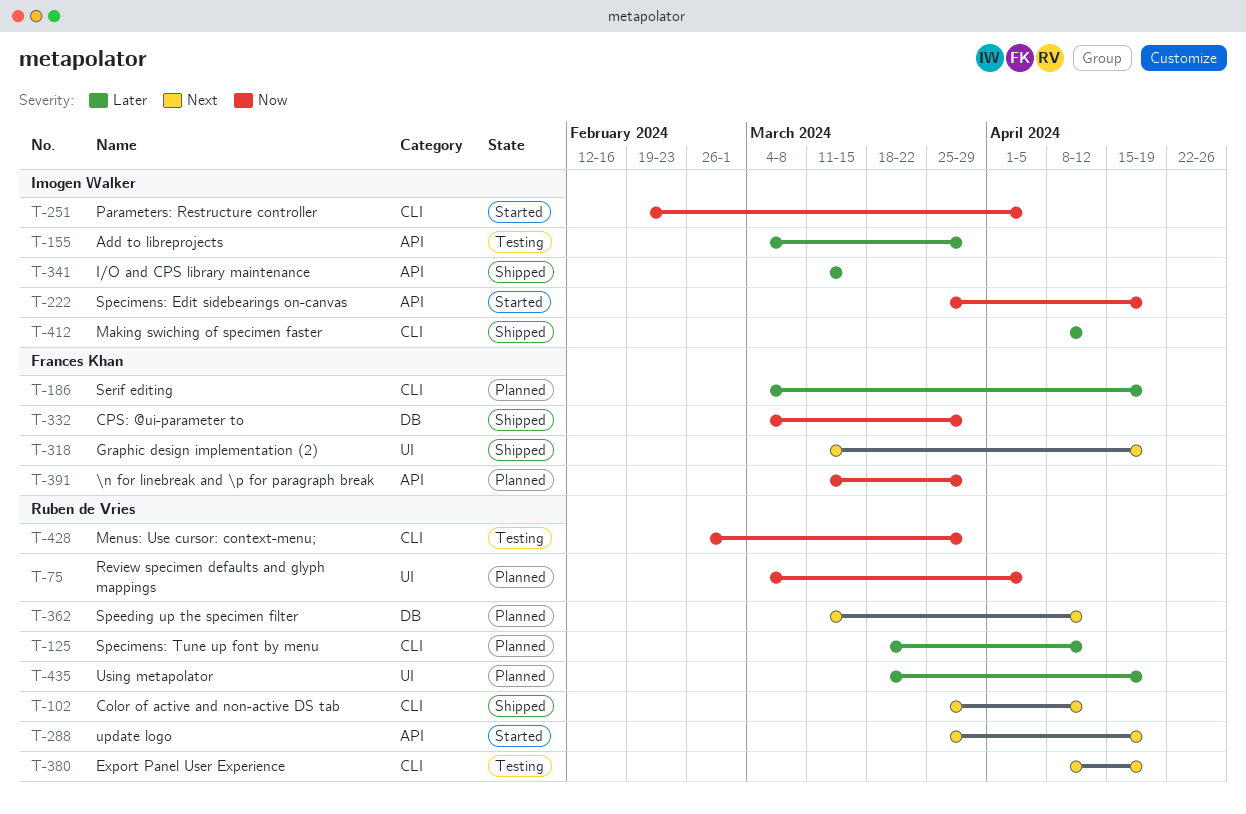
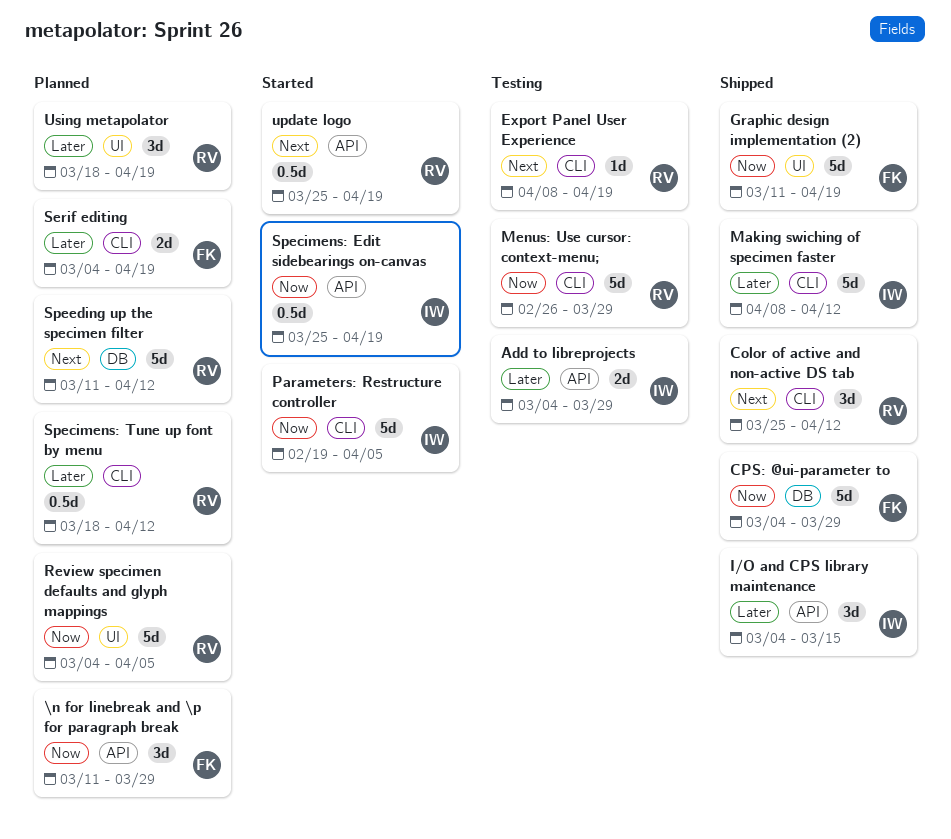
Graphic design implementation (2), priority: Next -> Now
I/O and CPS library maintenance, start: Mar 11 -> Mar 4

